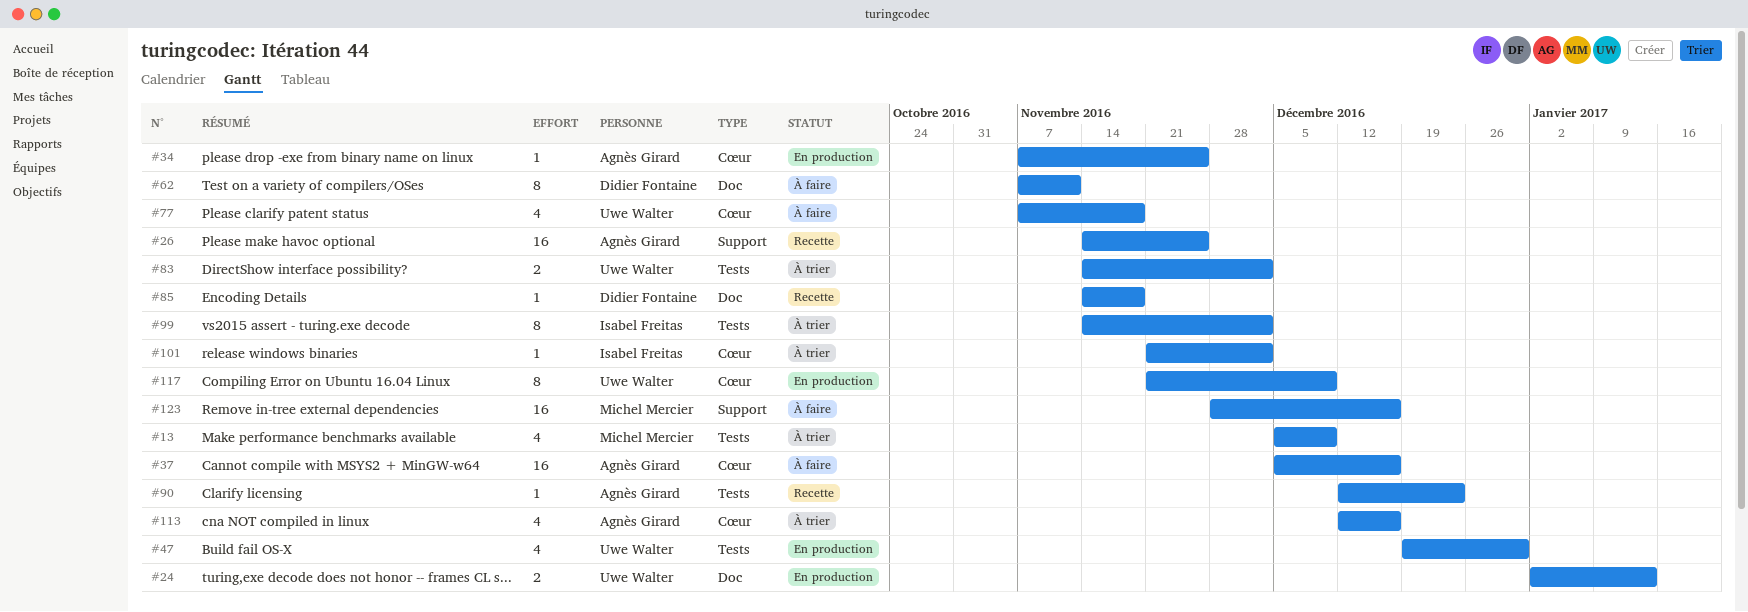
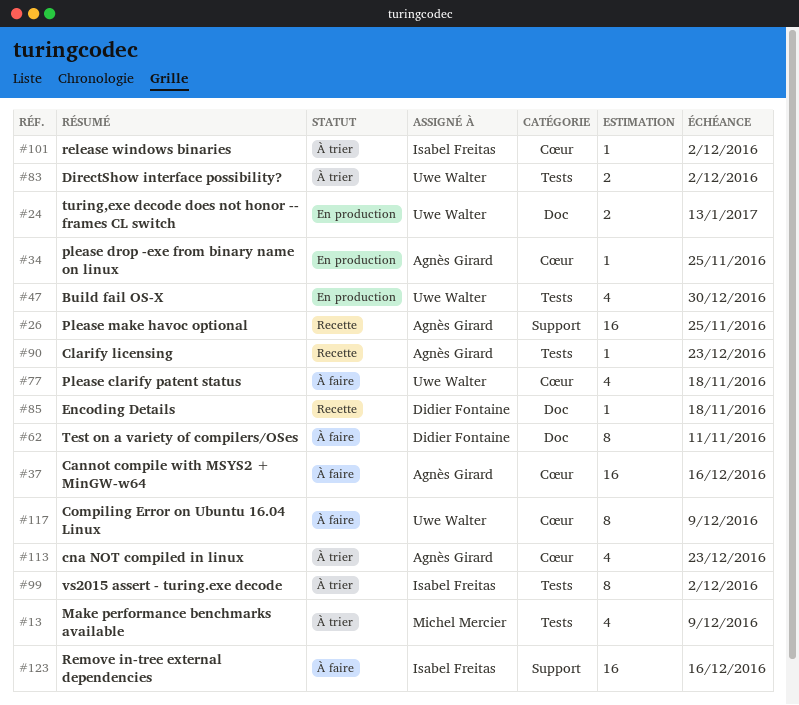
#113, due: Dec 16 -> Dec 23
#117, status: En production -> À faire
#123, owner: Michel Mercier -> Isabel Freitas

